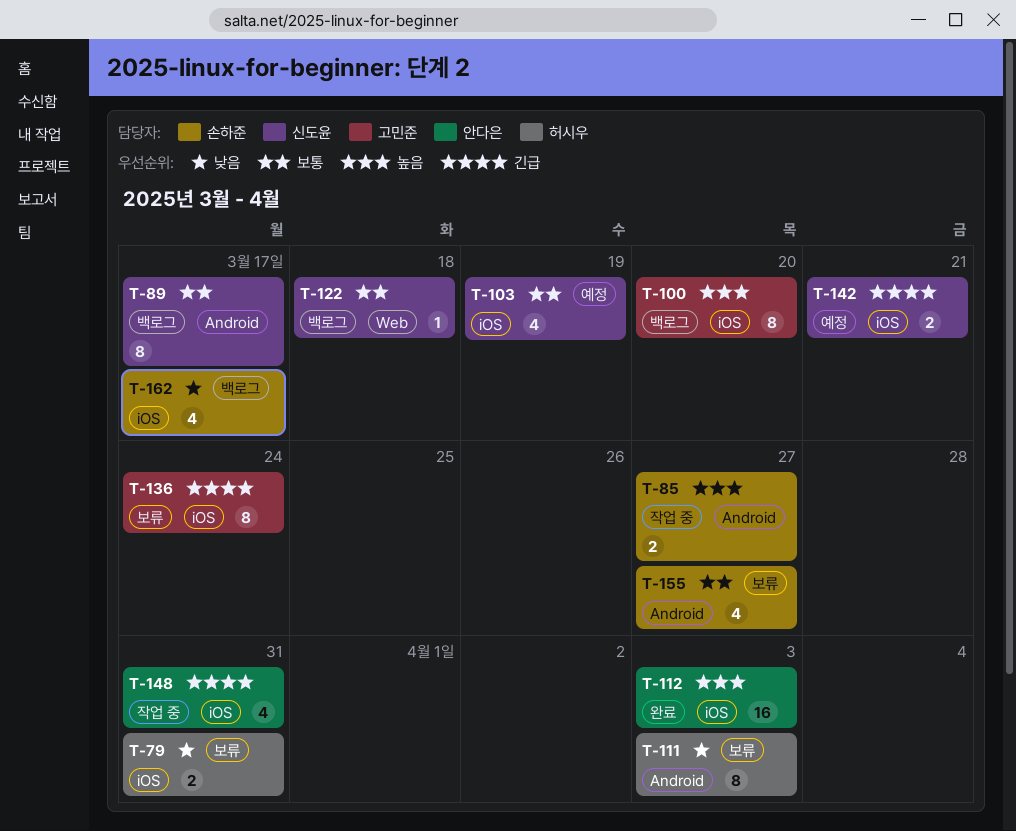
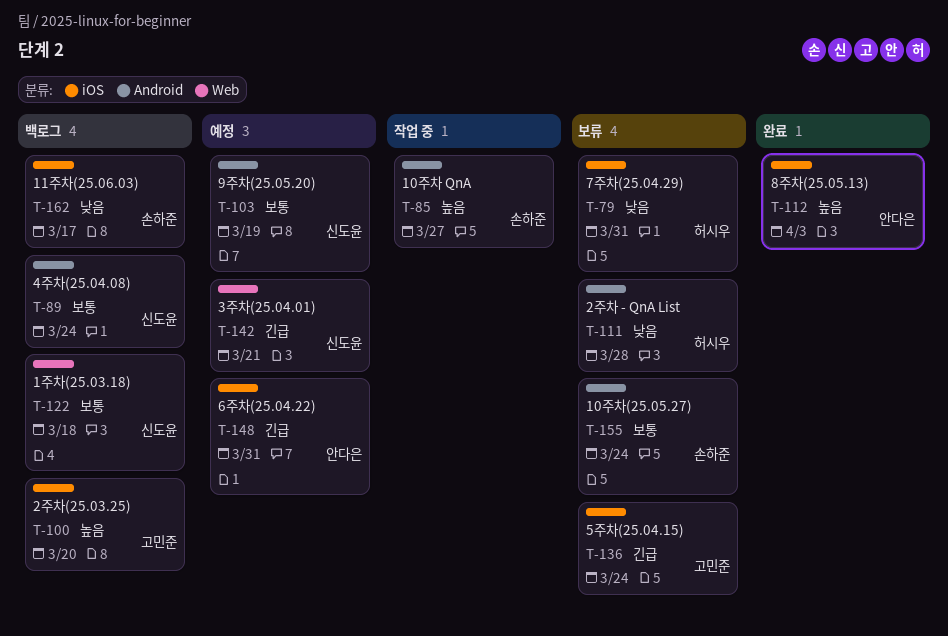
T-89, due: Mar 17 -> Mar 24
T-103, label: iOS -> Android
T-111, due: Apr 3 -> Mar 28
T-142, label: iOS -> Web
T-148, status: 작업 중 -> 예정
T-155, due: Mar 27 -> Mar 24

